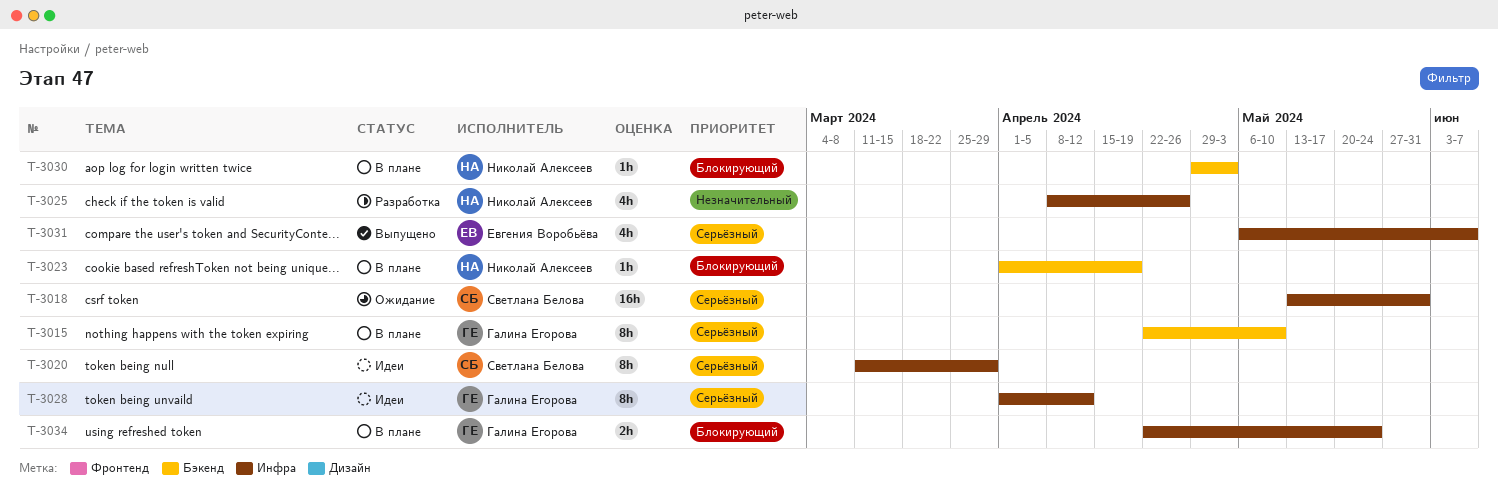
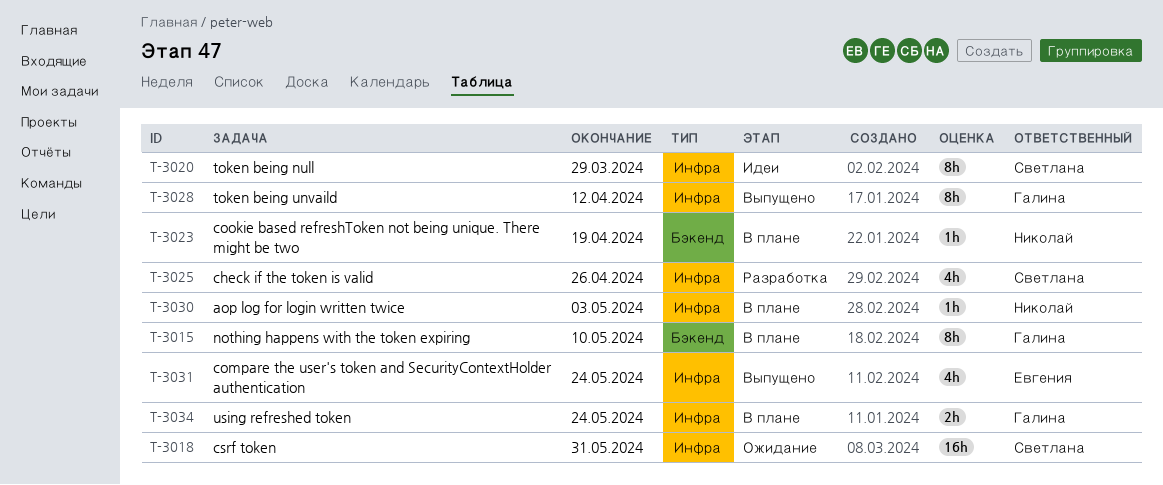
T-3025, owner: Николай Алексеев -> Светлана Белова
T-3028, status: Идеи -> Выпущено
T-3030, label: Бэкенд -> Инфра
T-3031, due: Jun 7 -> May 24

